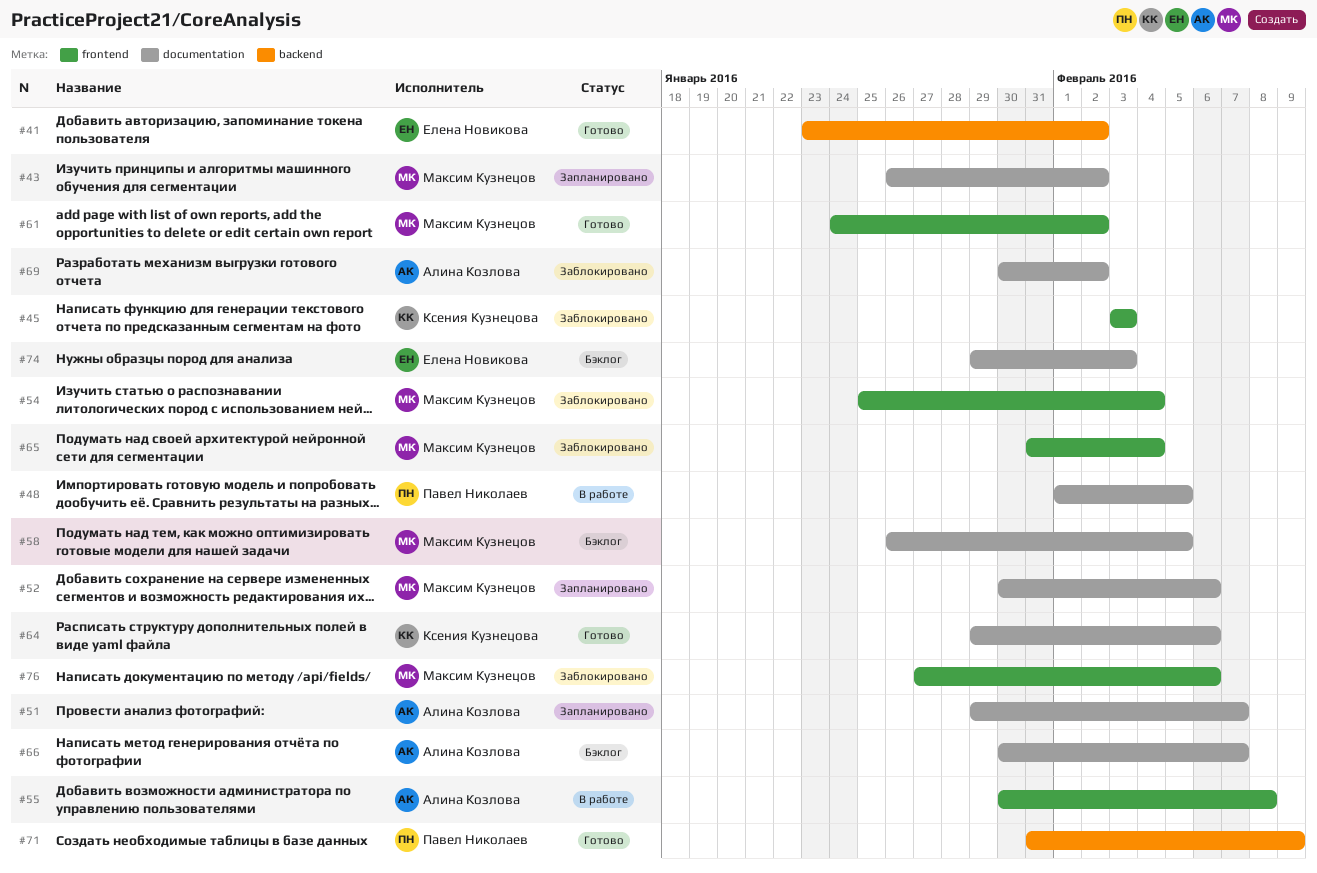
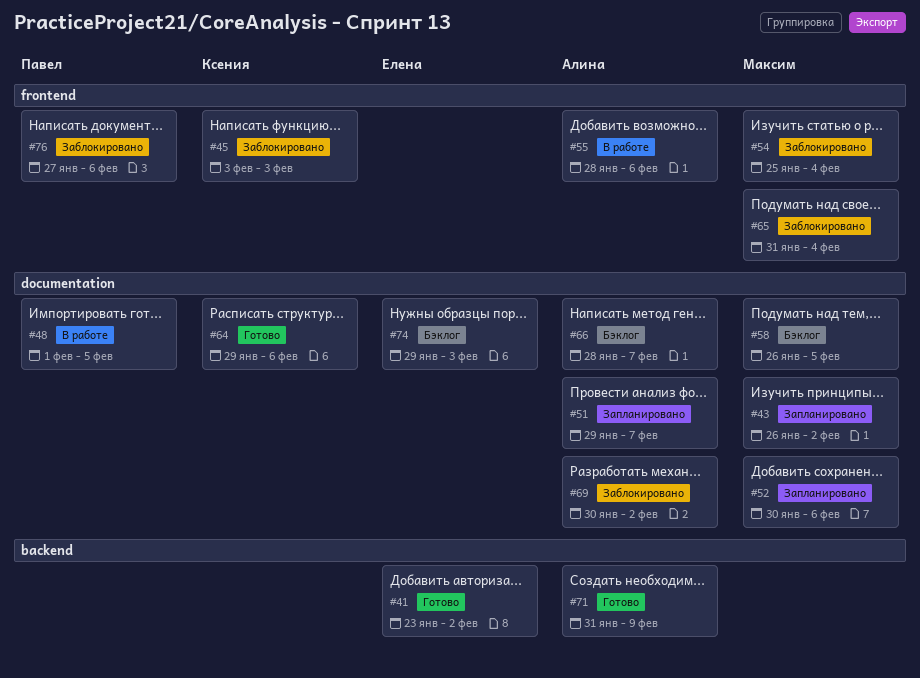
#55, start: Jan 30 -> Jan 28
#55, due: Feb 8 -> Feb 6
#61: present -> none
#66, start: Jan 30 -> Jan 28
#71, owner: Павел Николаев -> Алина Козлова
#76, owner: Максим Кузнецов -> Павел Николаев

